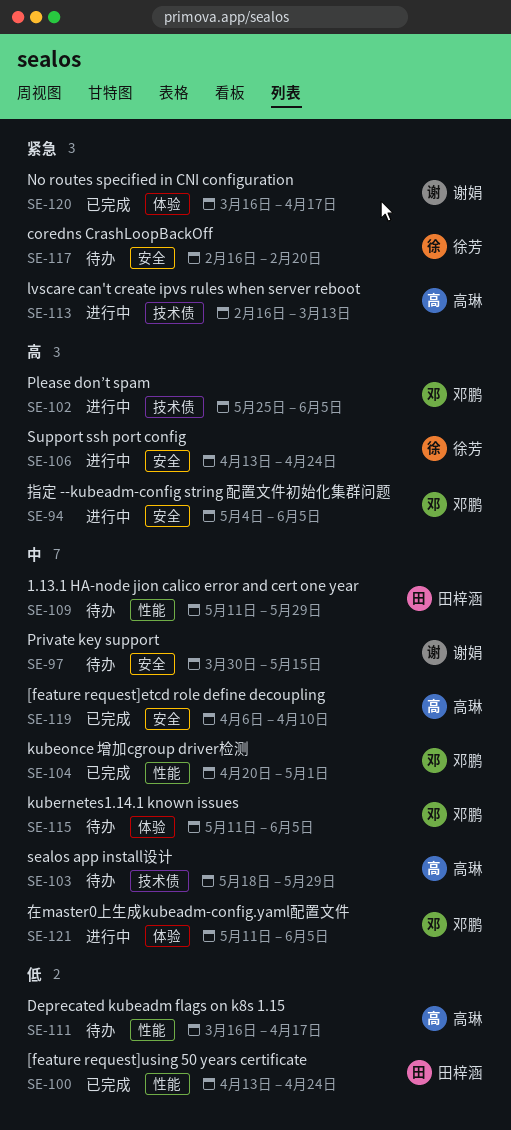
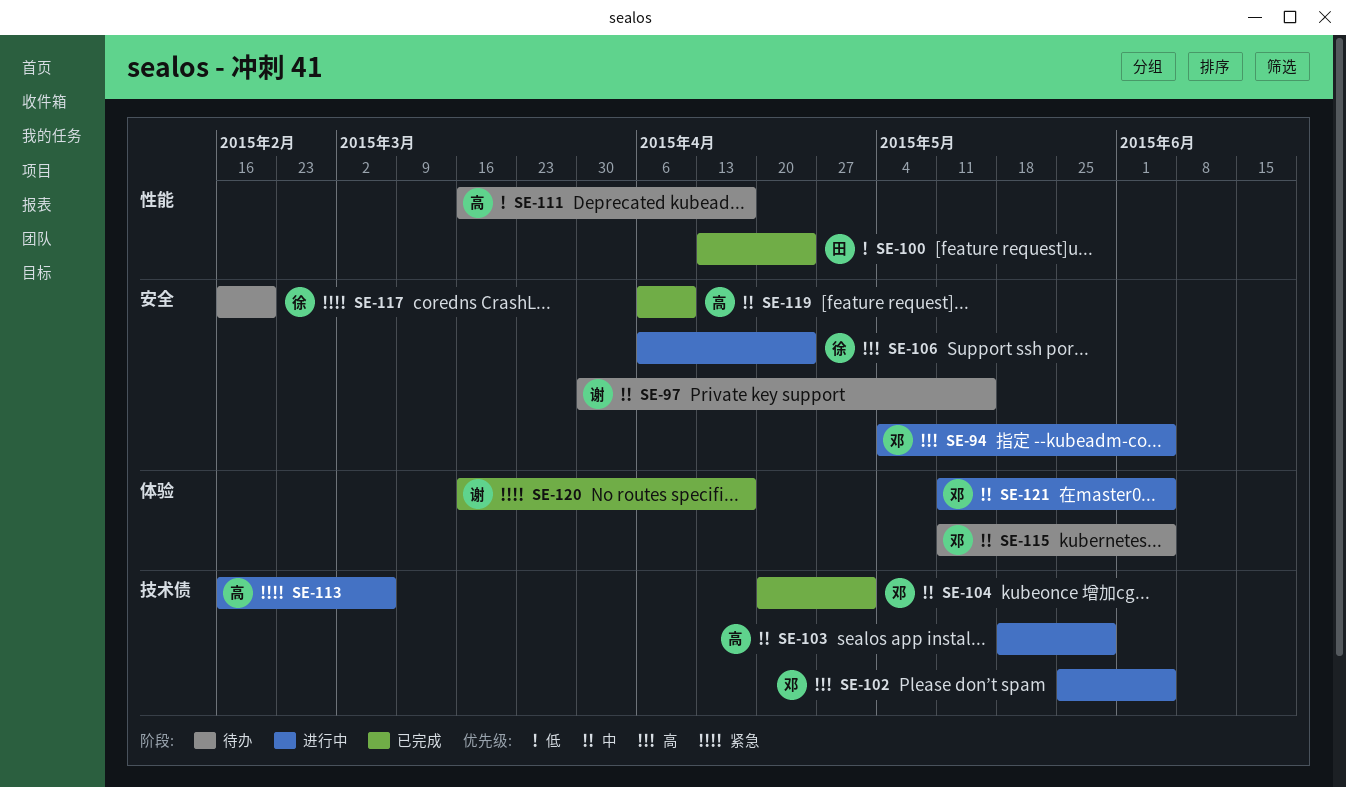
SE-103, status: 待办 -> 进行中
SE-104, label: 性能 -> 技术债
SE-106, start: Apr 13 -> Apr 6
SE-109: present -> none
SE-113, due: Mar 13 -> Mar 6

